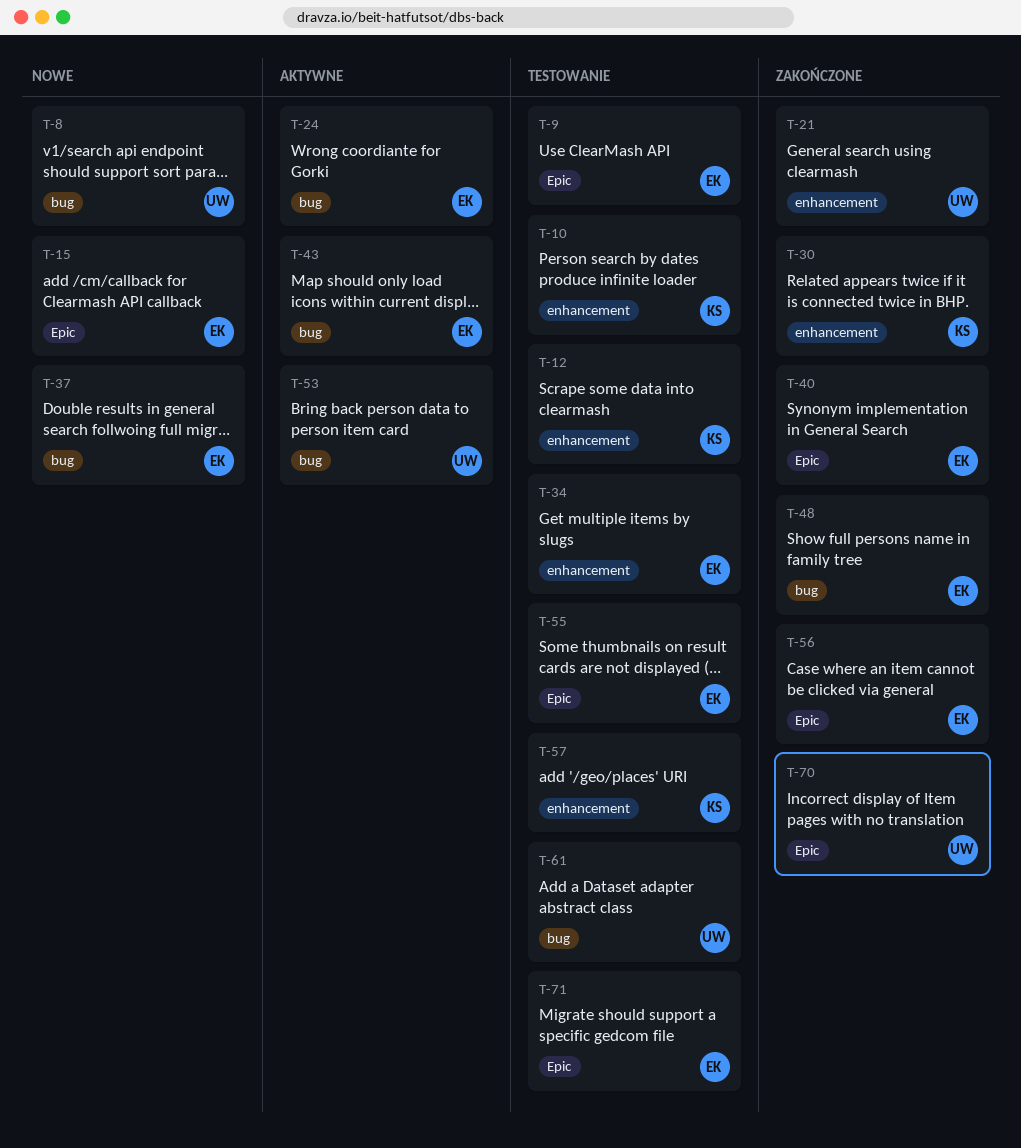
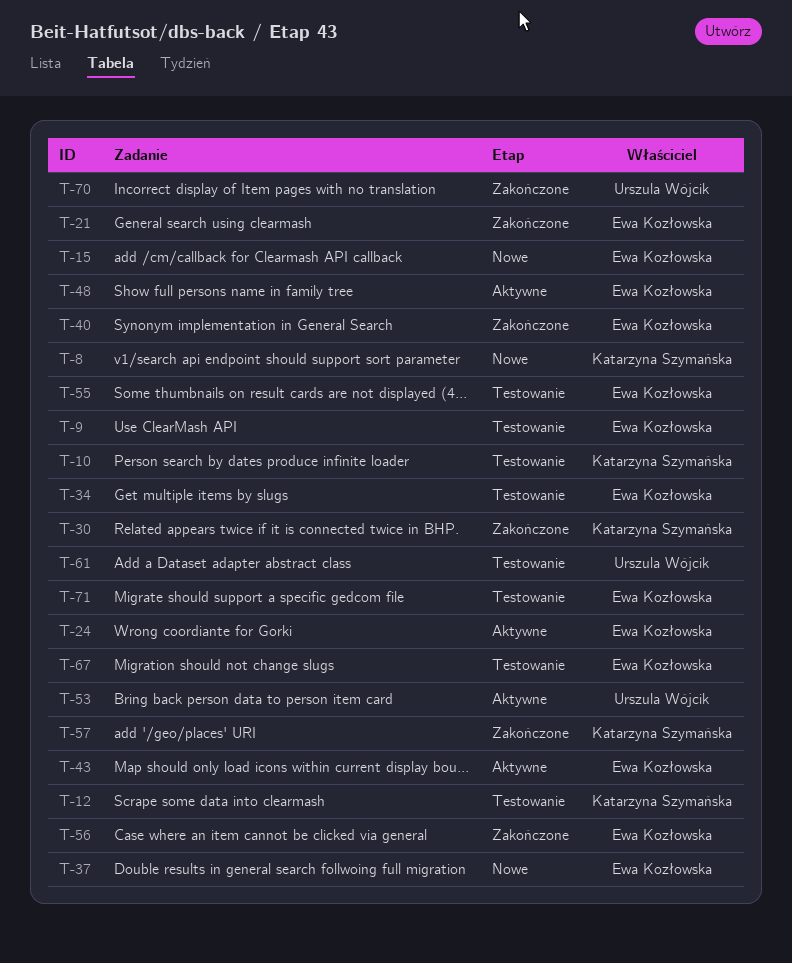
T-8, owner: Urszula Wójcik -> Katarzyna Szymańska
T-21, owner: Urszula Wójcik -> Ewa Kozłowska
T-48, status: Zakończone -> Aktywne
T-57, status: Testowanie -> Zakończone
T-67: none -> present

